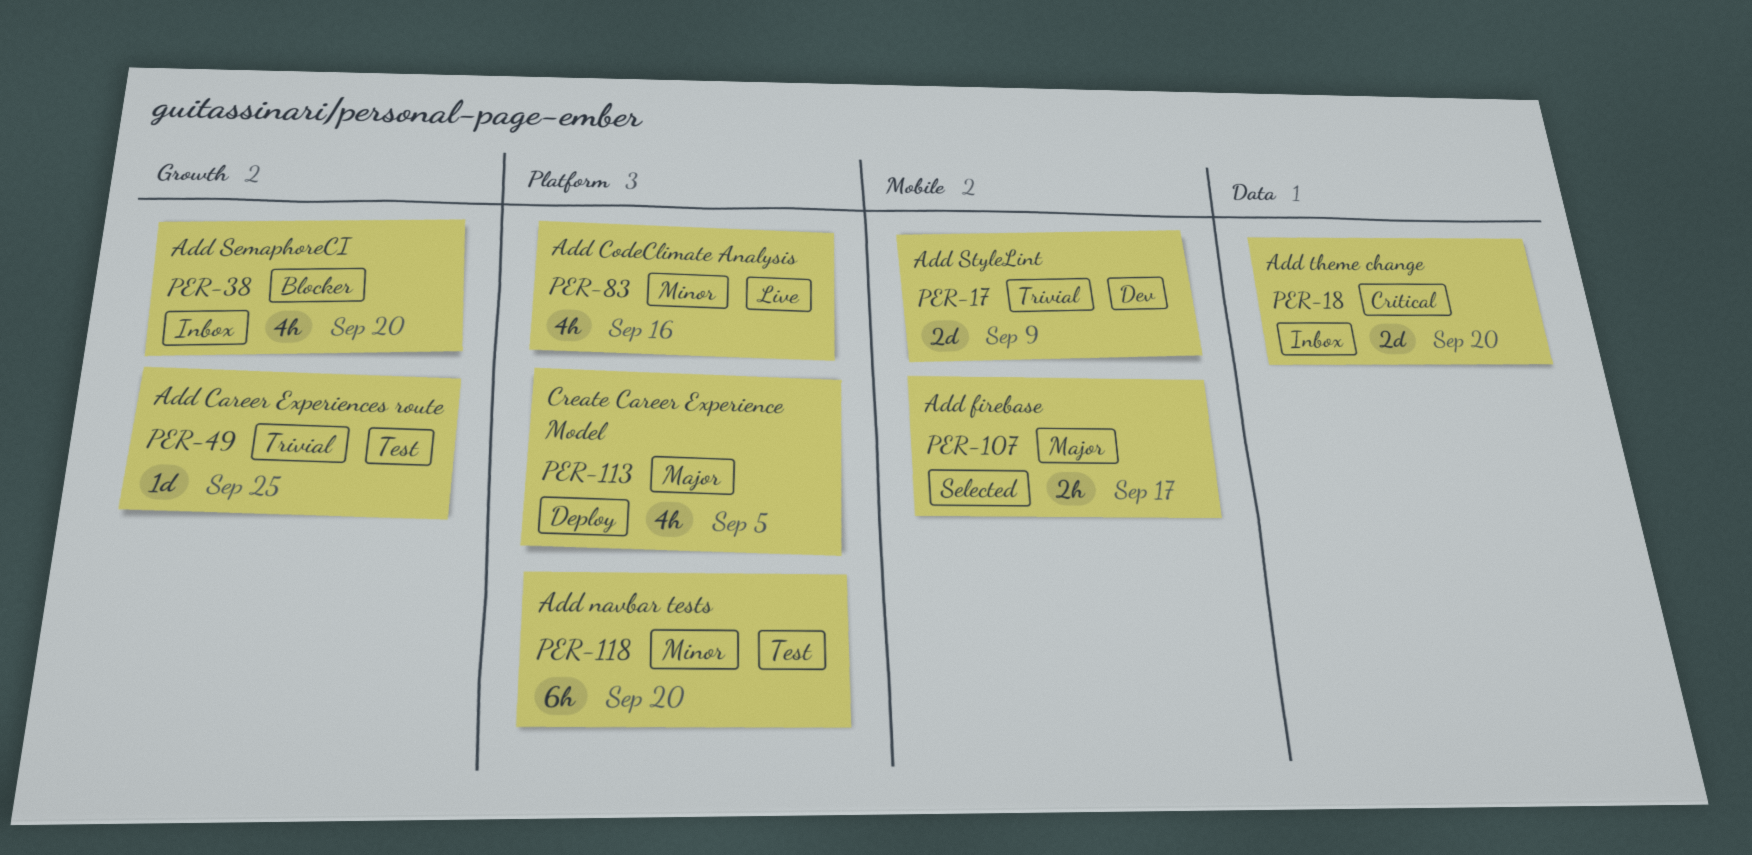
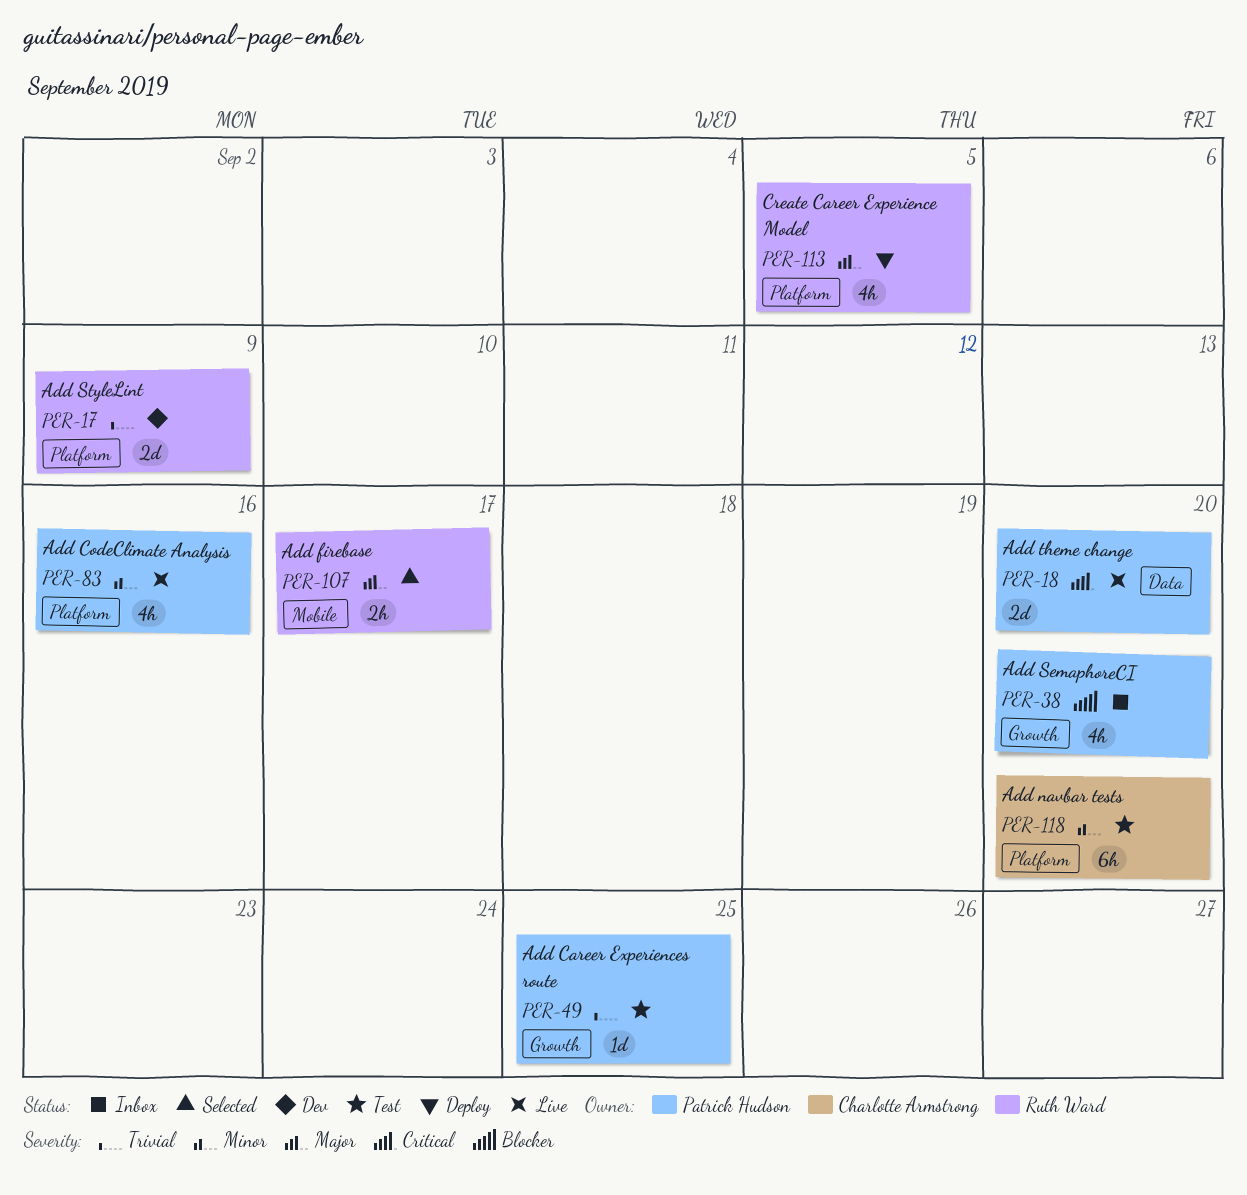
PER-17, label: Mobile -> Platform
PER-18, status: Inbox -> Live

